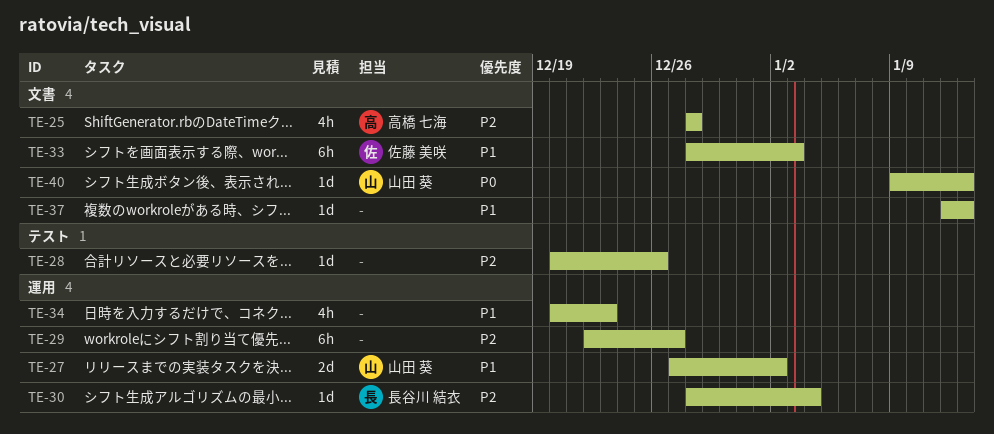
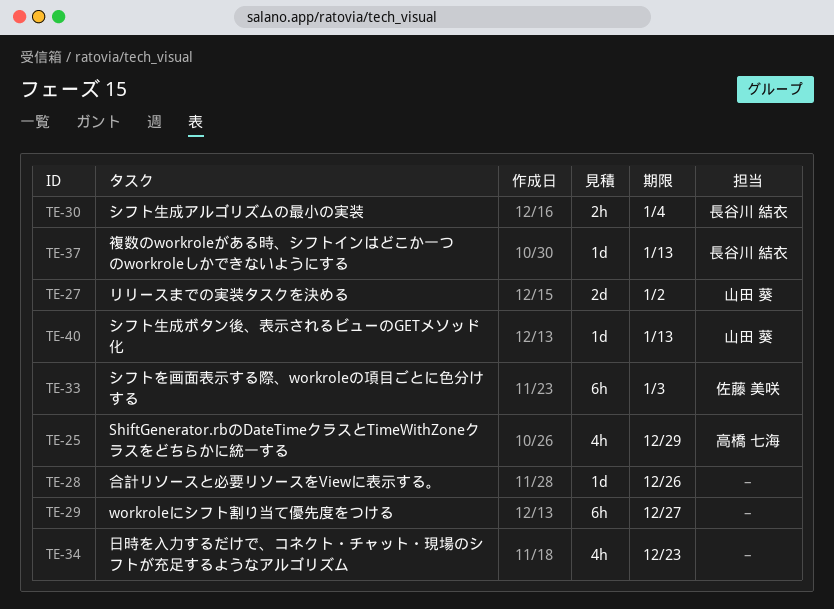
TE-25, due: Dec 28 -> Dec 29
TE-30, estimate: 1d -> 2h
TE-37, owner: none -> 長谷川 結衣

